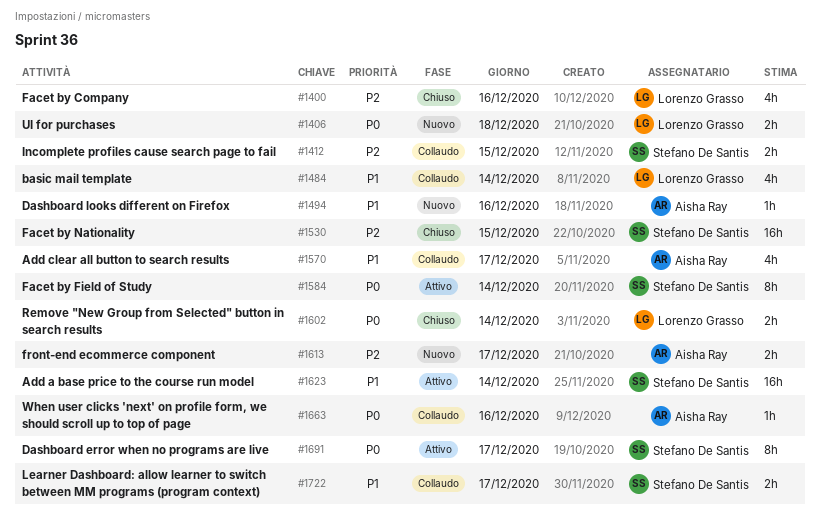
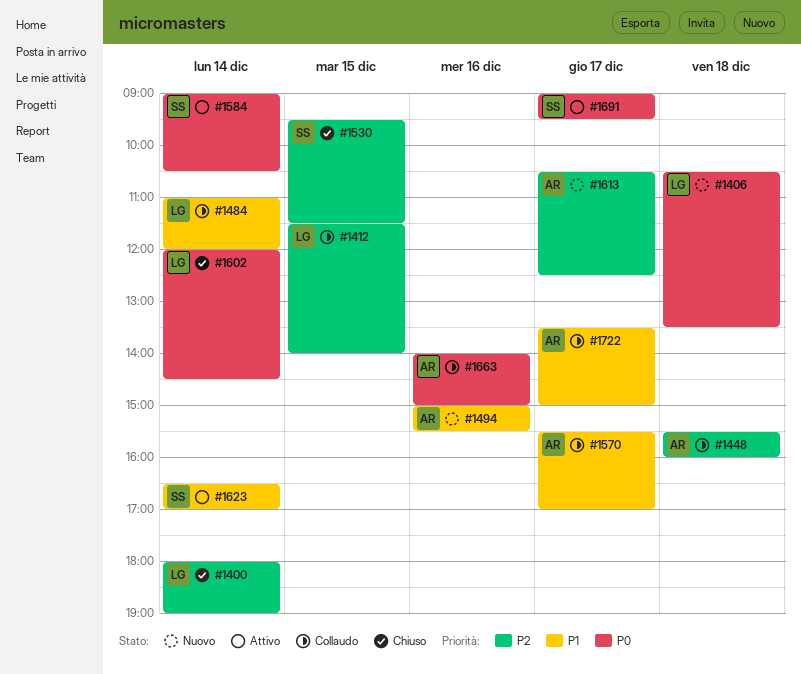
#1400, day: Dec 16 -> Dec 14
#1412, owner: Stefano De Santis -> Lorenzo Grasso
#1448: none -> present
#1722, owner: Stefano De Santis -> Aisha Ray

